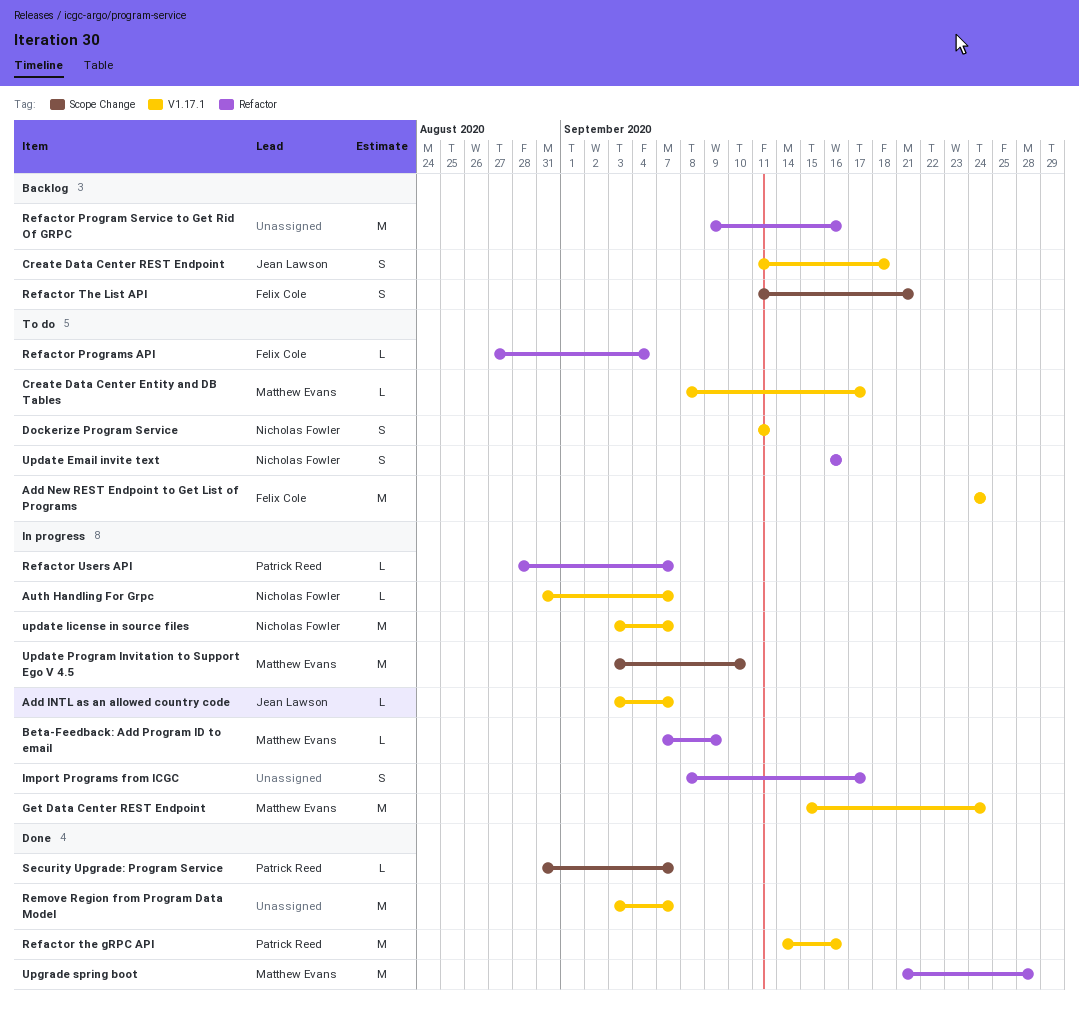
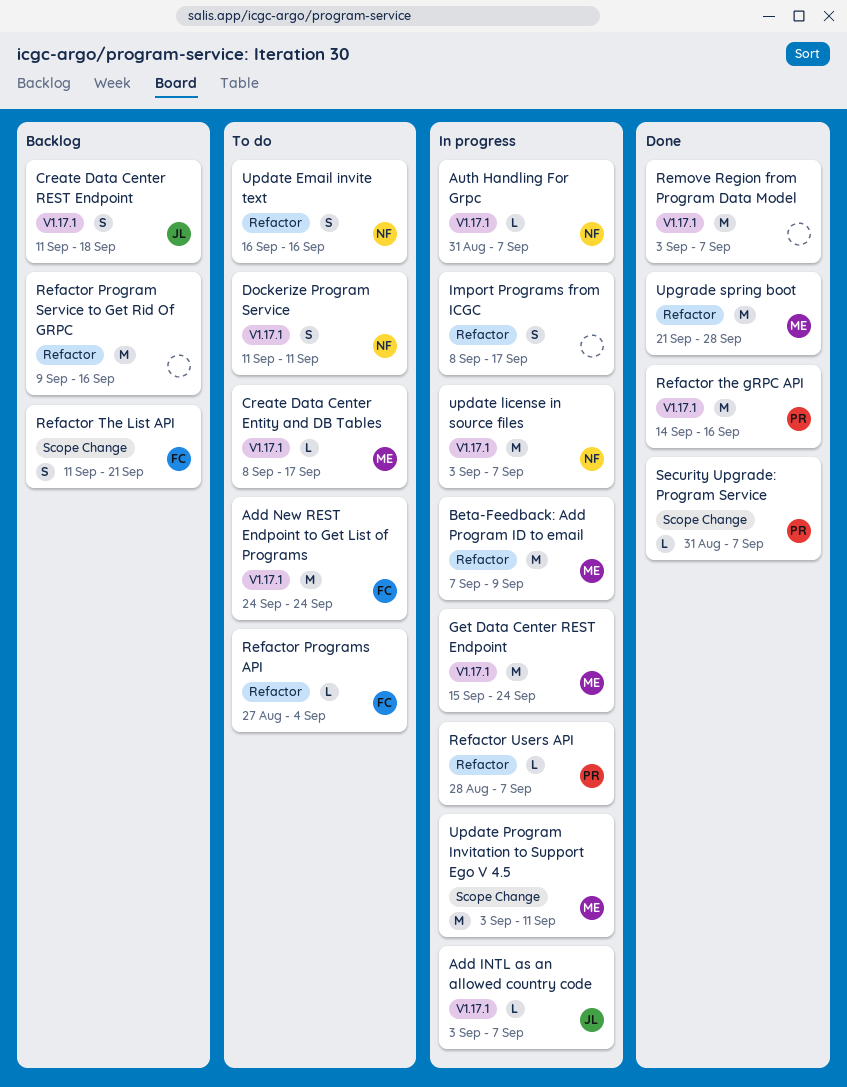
Beta-Feedback: Add Program ID to email, estimate: L -> M
Update Program Invitation to Support Ego V 4.5, due: Sep 10 -> Sep 11

